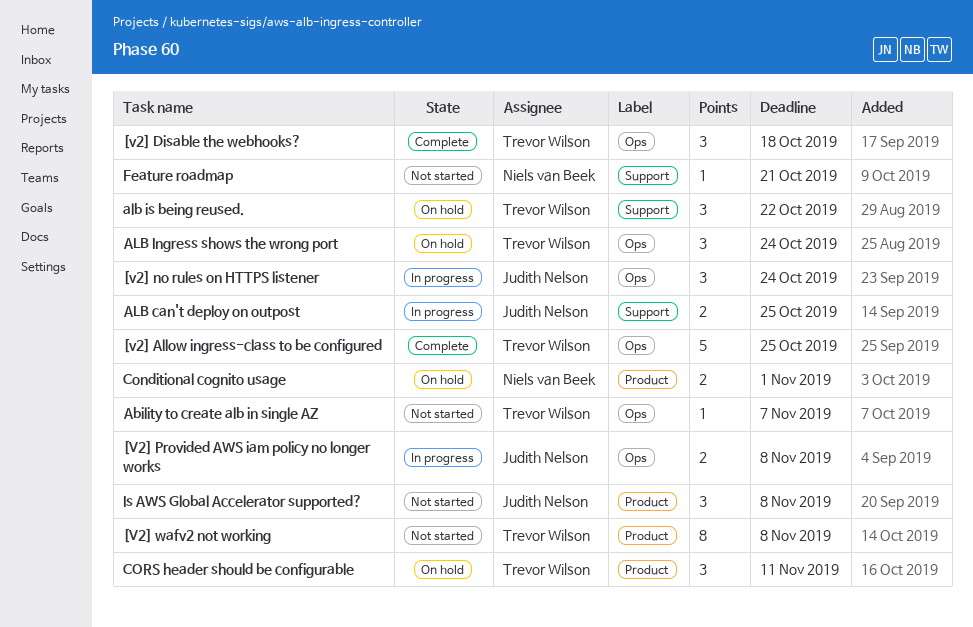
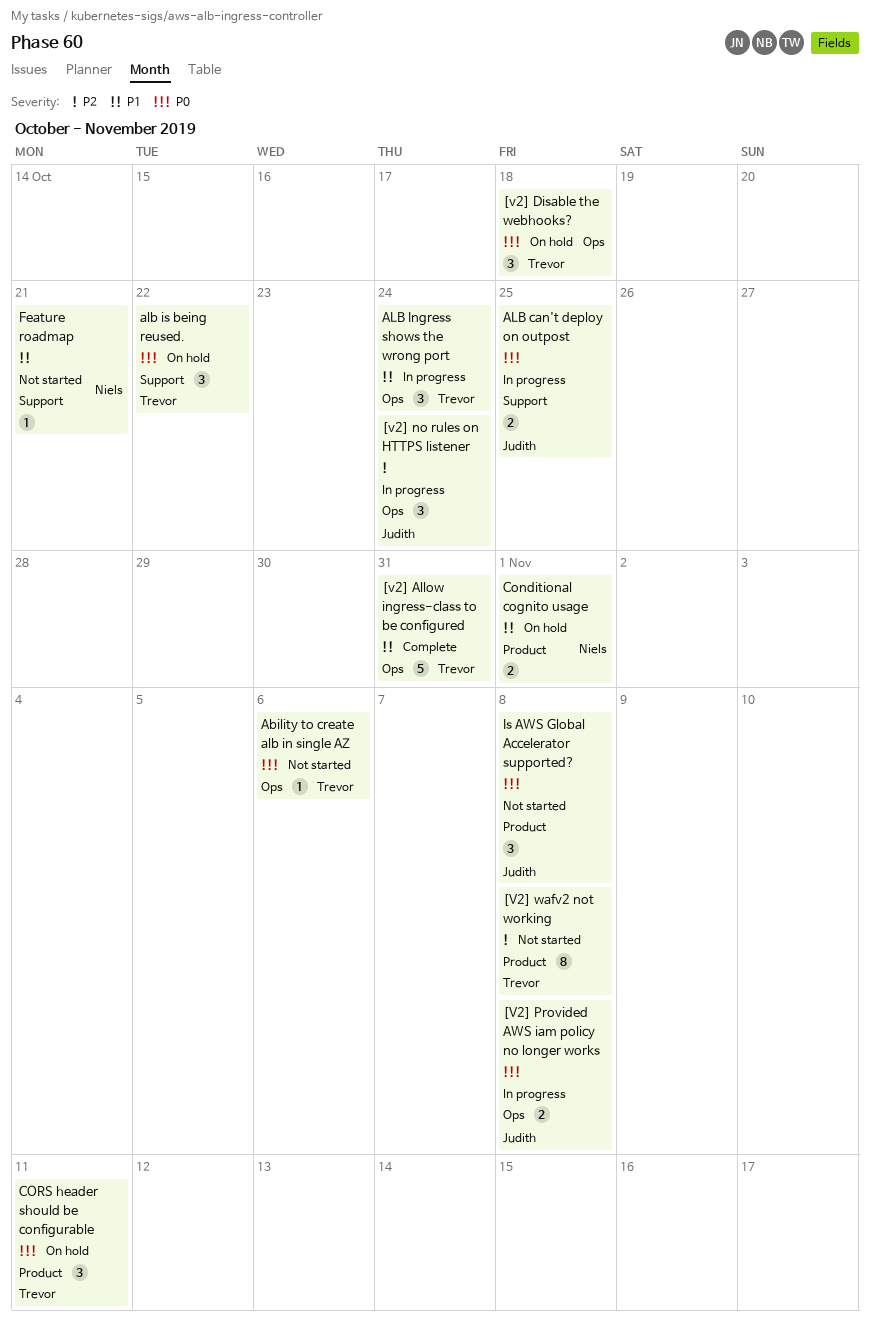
[v2] Allow ingress-class to be configured, due: Oct 25 -> Oct 31
[v2] Disable the webhooks?, status: Complete -> On hold
Ability to create alb in single AZ, due: Nov 7 -> Nov 6
ALB Ingress shows the wrong port, status: On hold -> In progress

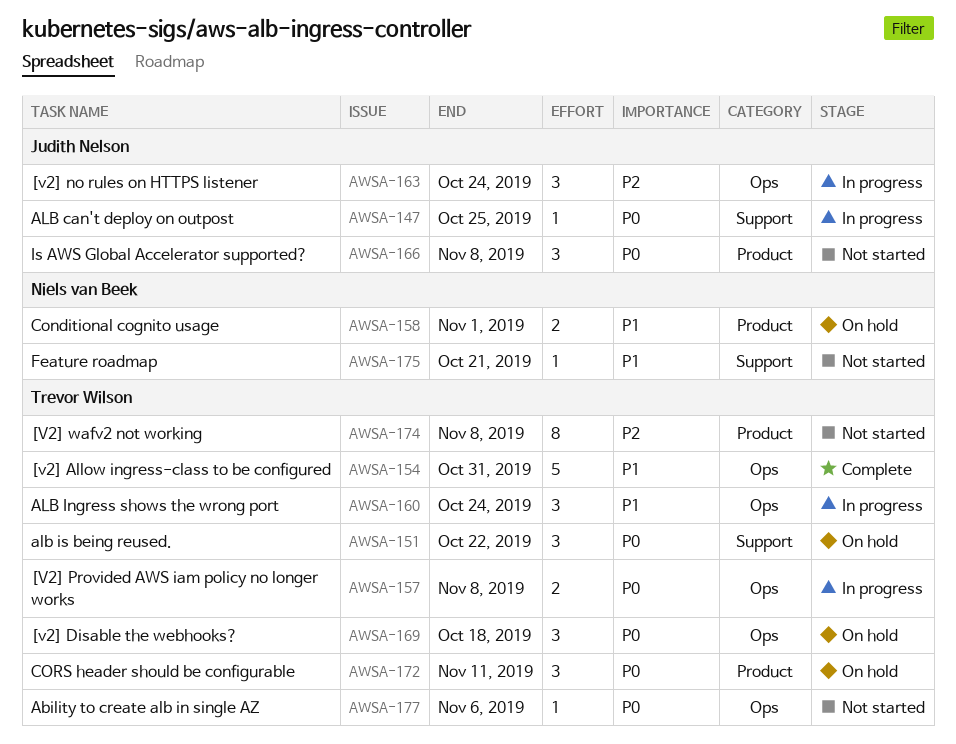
[V2] Provided AWS iam policy no longer works, owner: Judith Nelson -> Trevor Wilson
ALB can't deploy on outpost, estimate: 2 -> 1

